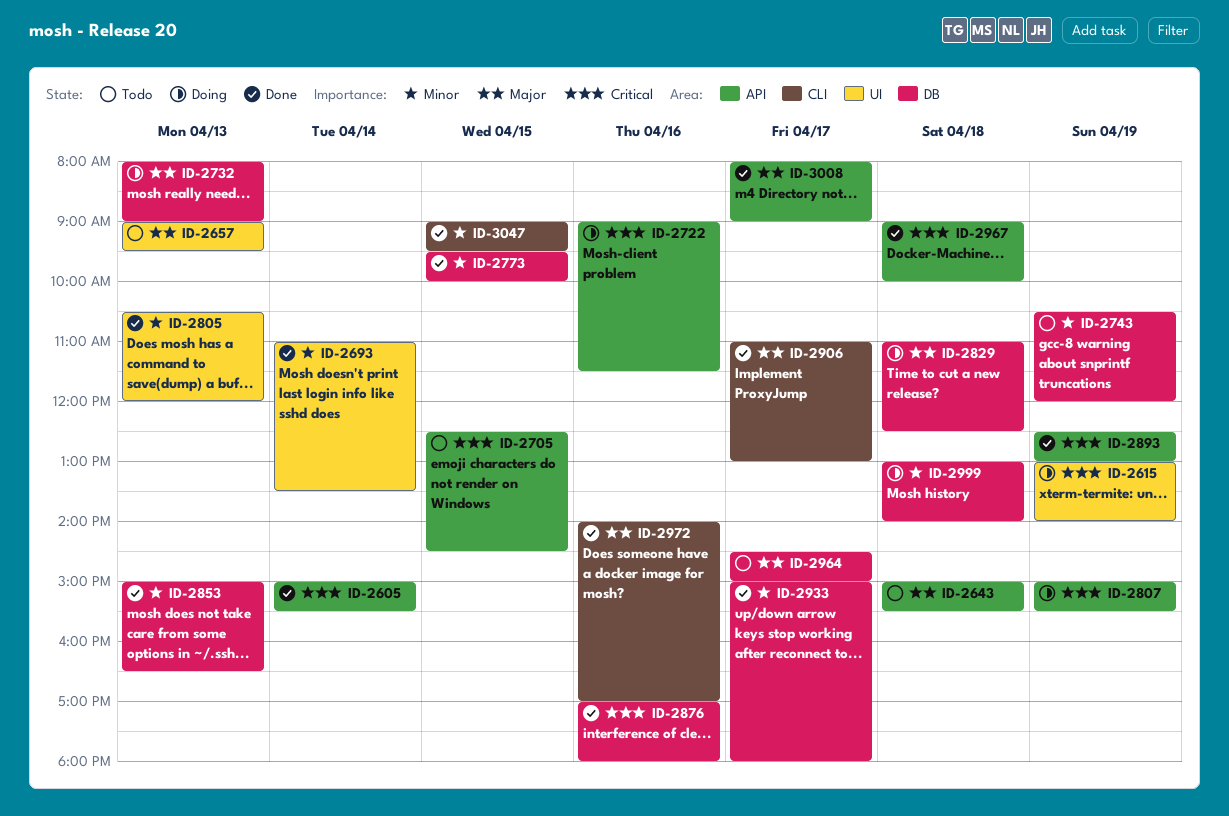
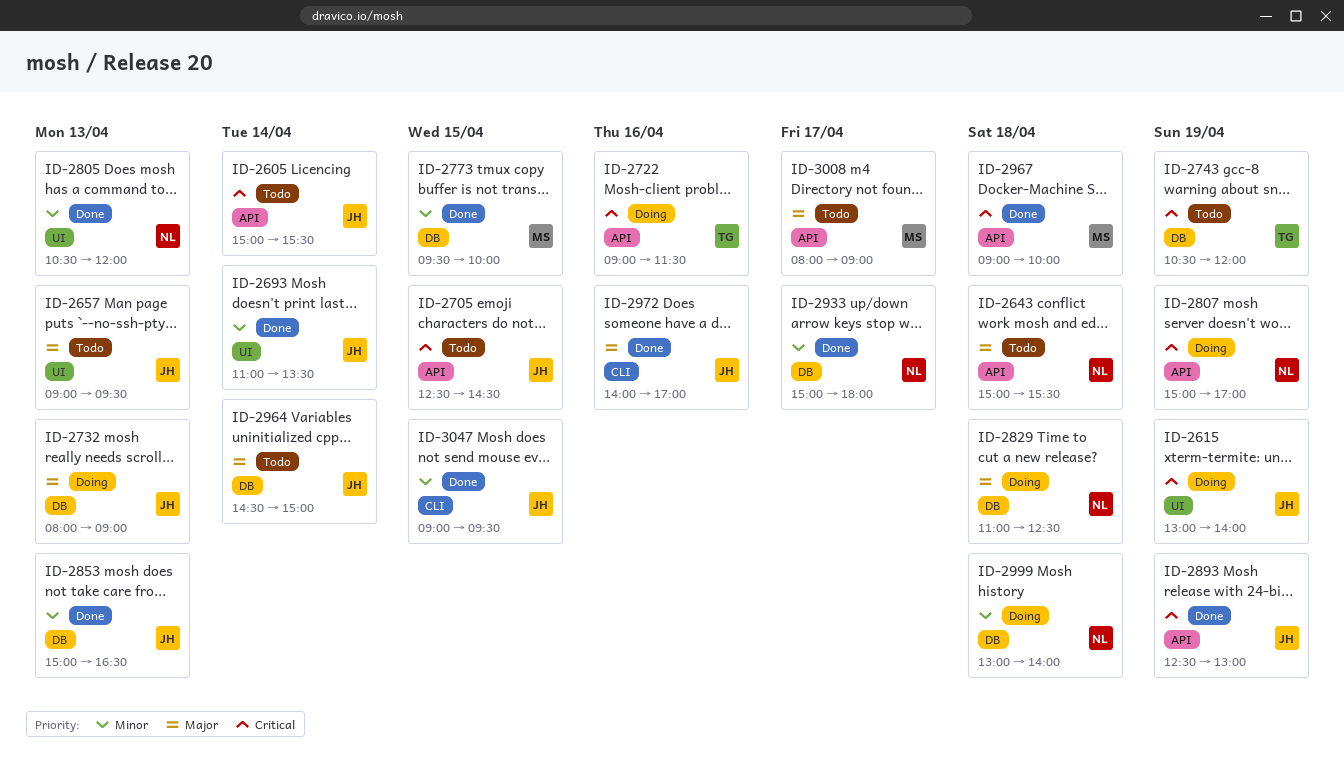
ID-2605, status: Done -> Todo
ID-2743, priority: Minor -> Critical
ID-2807, ends: 15:30 -> 17:00
ID-2876: present -> none
ID-2906: present -> none
ID-2964, day: Apr 17 -> Apr 14
ID-3008, status: Done -> Todo

